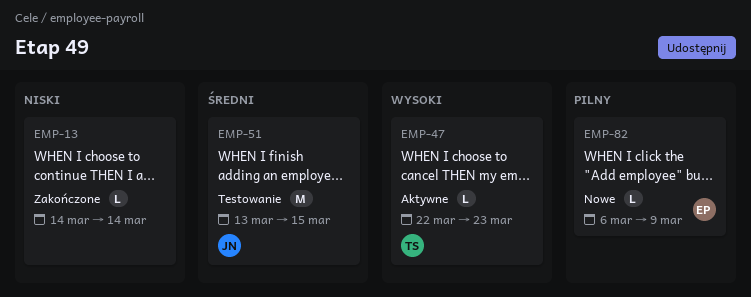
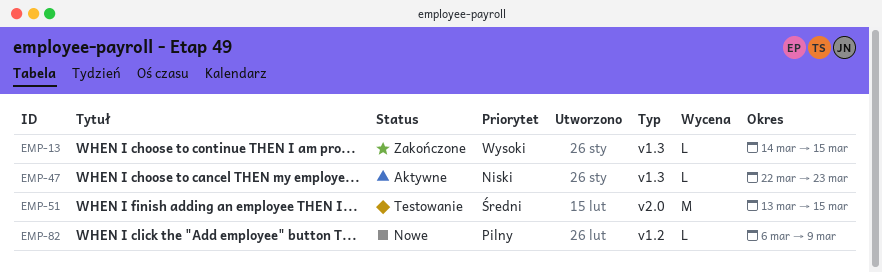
EMP-13, priority: Niski -> Wysoki
EMP-13, due: Mar 14 -> Mar 15
EMP-47, priority: Wysoki -> Niski

